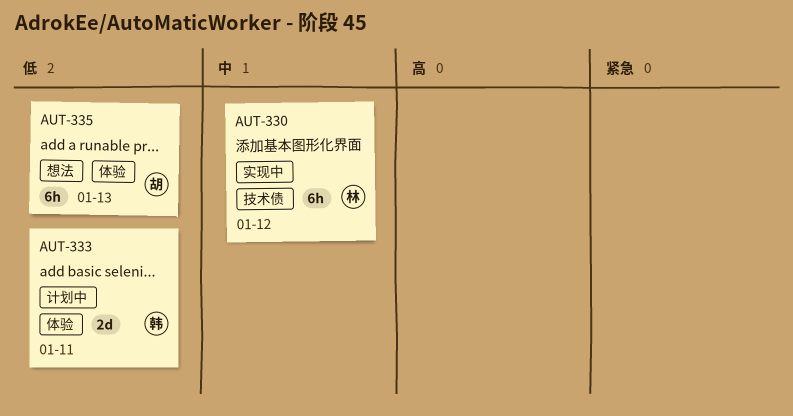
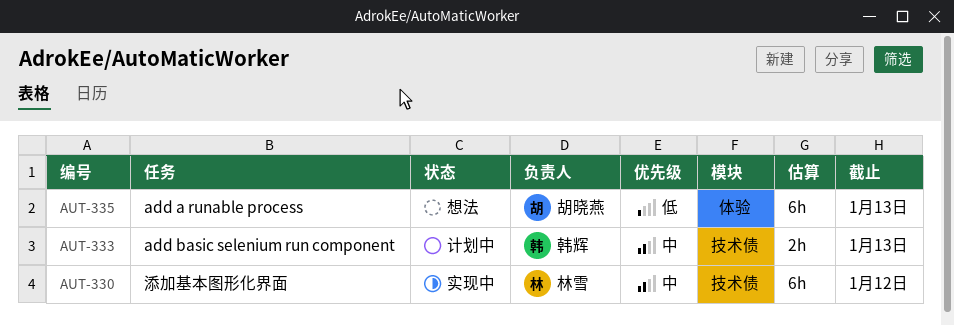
AUT-333, priority: 低 -> 中
AUT-333, label: 体验 -> 技术债
AUT-333, estimate: 2d -> 2h
AUT-333, due: Jan 11 -> Jan 13

